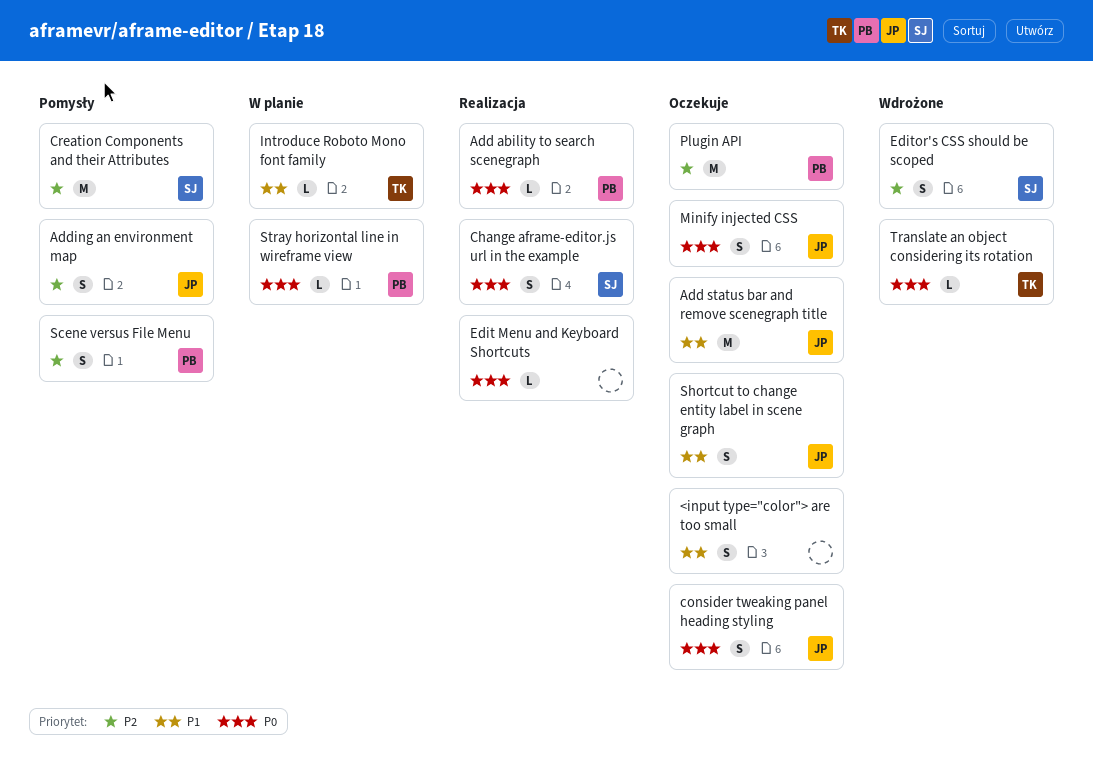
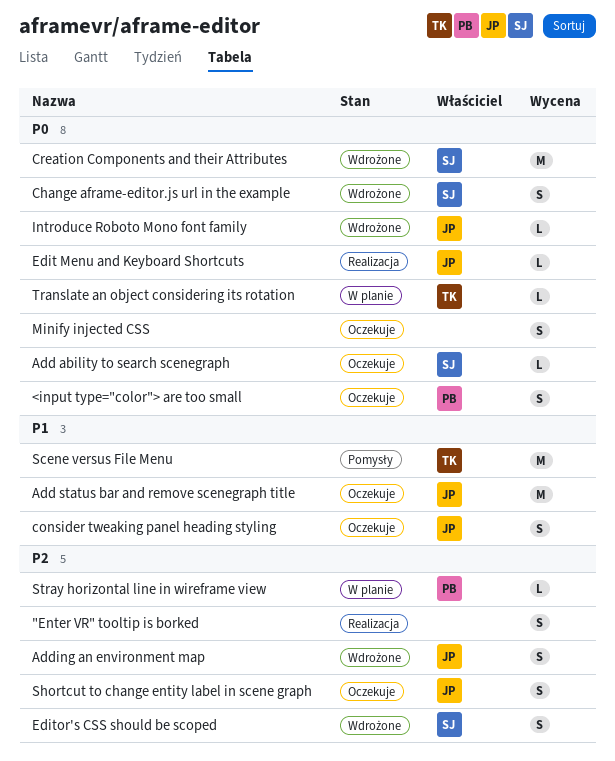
"Enter VR" tooltip is borked: none -> present
<input type="color"> are too small, owner: none -> PB
<input type="color"> are too small, priority: P1 -> P0
Add ability to search scenegraph, status: Realizacja -> Oczekuje
Add ability to search scenegraph, owner: PB -> SJ
Adding an environment map, status: Pomysły -> Wdrożone
Change aframe-editor.js url in the example, status: Realizacja -> Wdrożone
consider tweaking panel heading styling, priority: P0 -> P1
Creation Components and their Attributes, status: Pomysły -> Wdrożone
Creation Components and their Attributes, priority: P2 -> P0
Edit Menu and Keyboard Shortcuts, owner: none -> JP
Introduce Roboto Mono font family, status: W planie -> Wdrożone
Introduce Roboto Mono font family, owner: TK -> JP
Introduce Roboto Mono font family, priority: P1 -> P0
Minify injected CSS, owner: JP -> none
Plugin API: present -> none
Scene versus File Menu, owner: PB -> TK
Scene versus File Menu, priority: P2 -> P1
Scene versus File Menu, estimate: S -> M
Shortcut to change entity label in scene graph, priority: P1 -> P2
Stray horizontal line in wireframe view, priority: P0 -> P2
Translate an object considering its rotation, status: Wdrożone -> W planie

